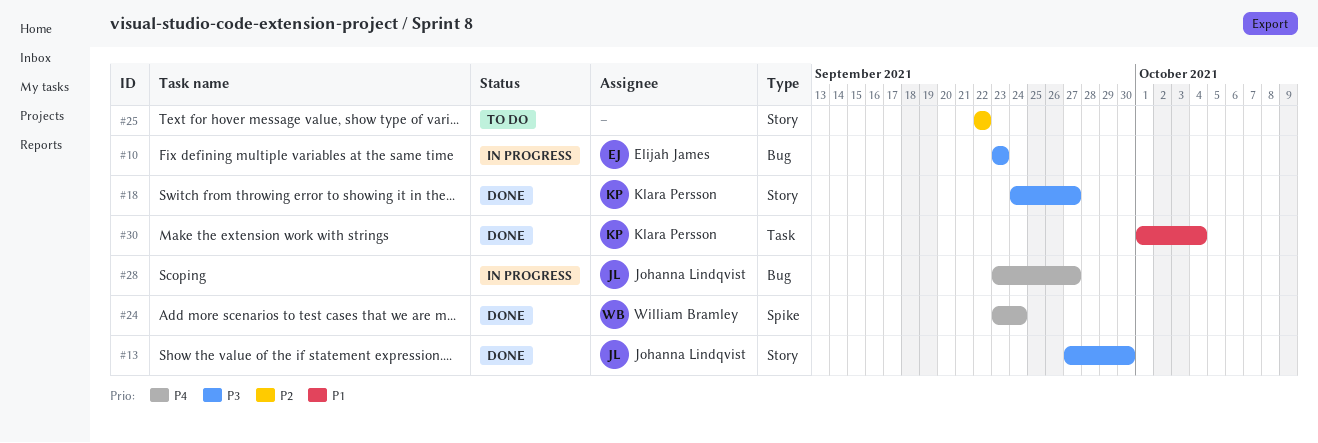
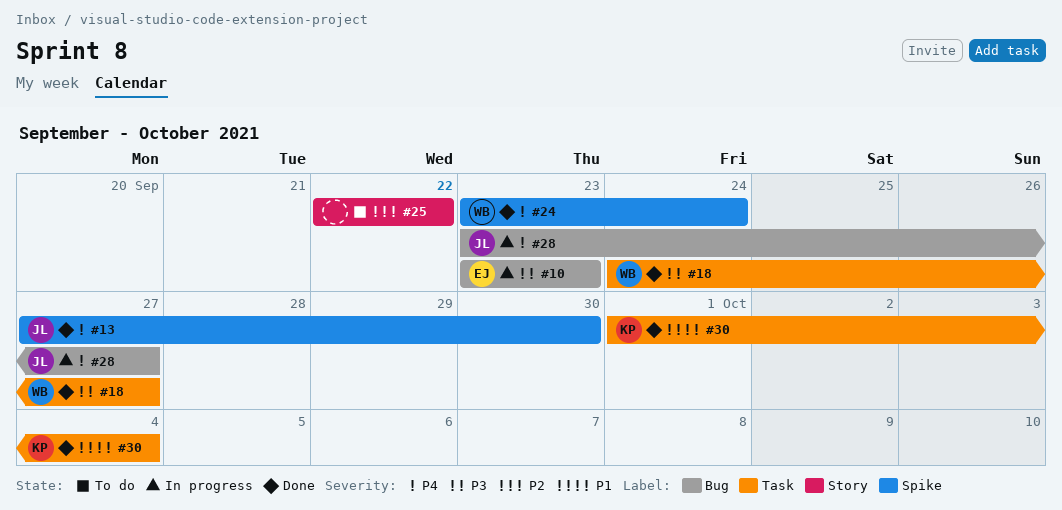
#13, priority: P3 -> P4
#13, label: Story -> Spike
#18, owner: Klara Persson -> William Bramley
#18, label: Story -> Task

